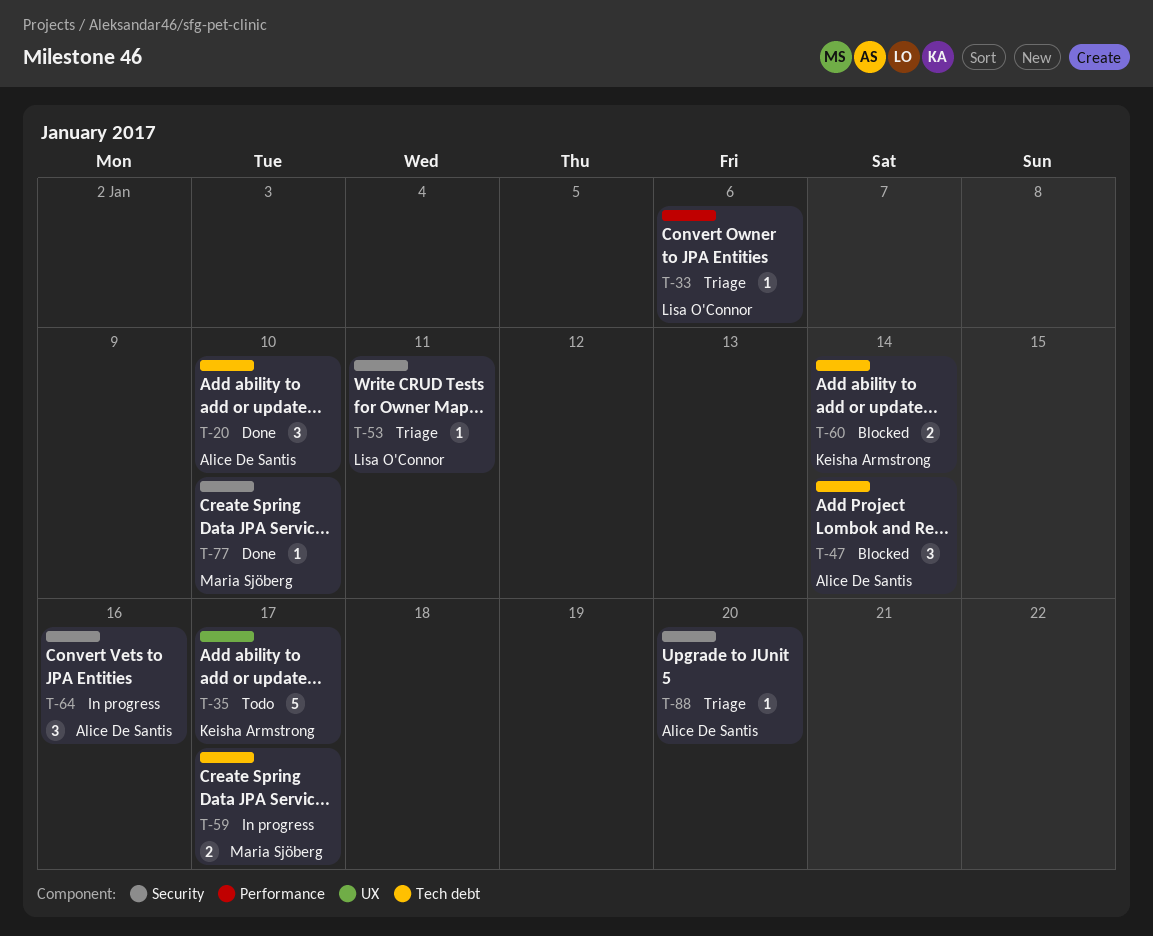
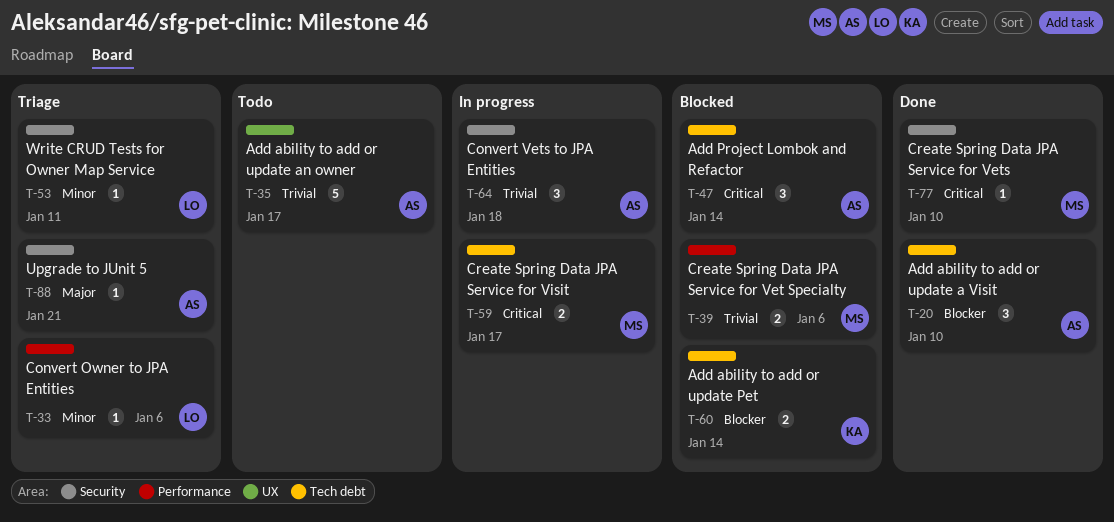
T-35, owner: Keisha Armstrong -> Alice De Santis
T-39: none -> present
T-64, due: Jan 16 -> Jan 18
T-88, due: Jan 20 -> Jan 21

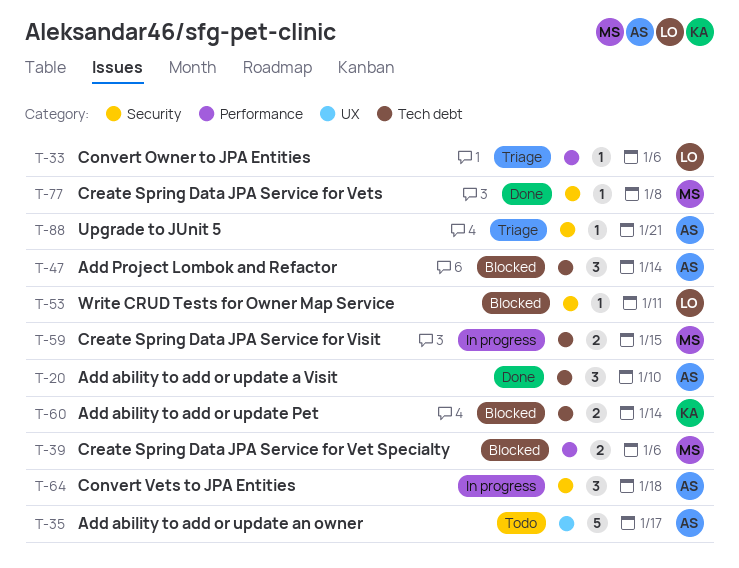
T-53, status: Triage -> Blocked
T-59, due: Jan 17 -> Jan 15
T-77, due: Jan 10 -> Jan 8

